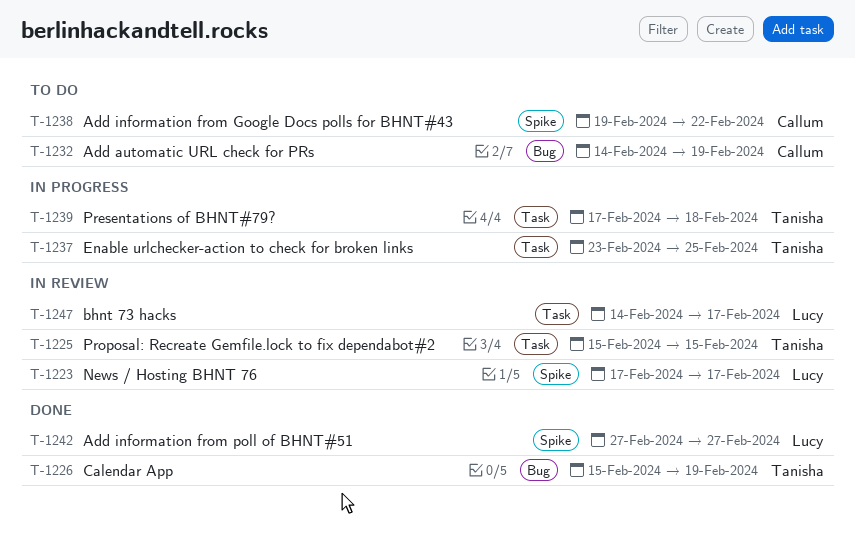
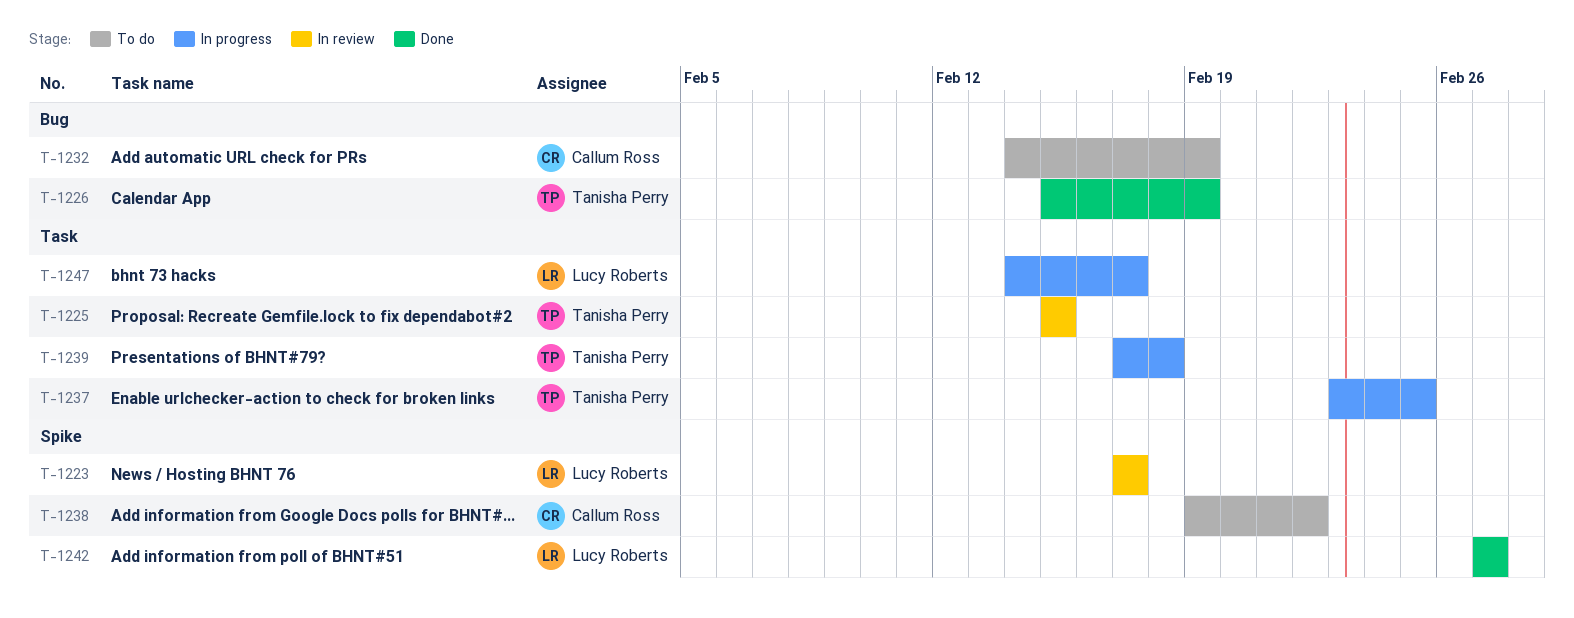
T-1247, status: In review -> In progress

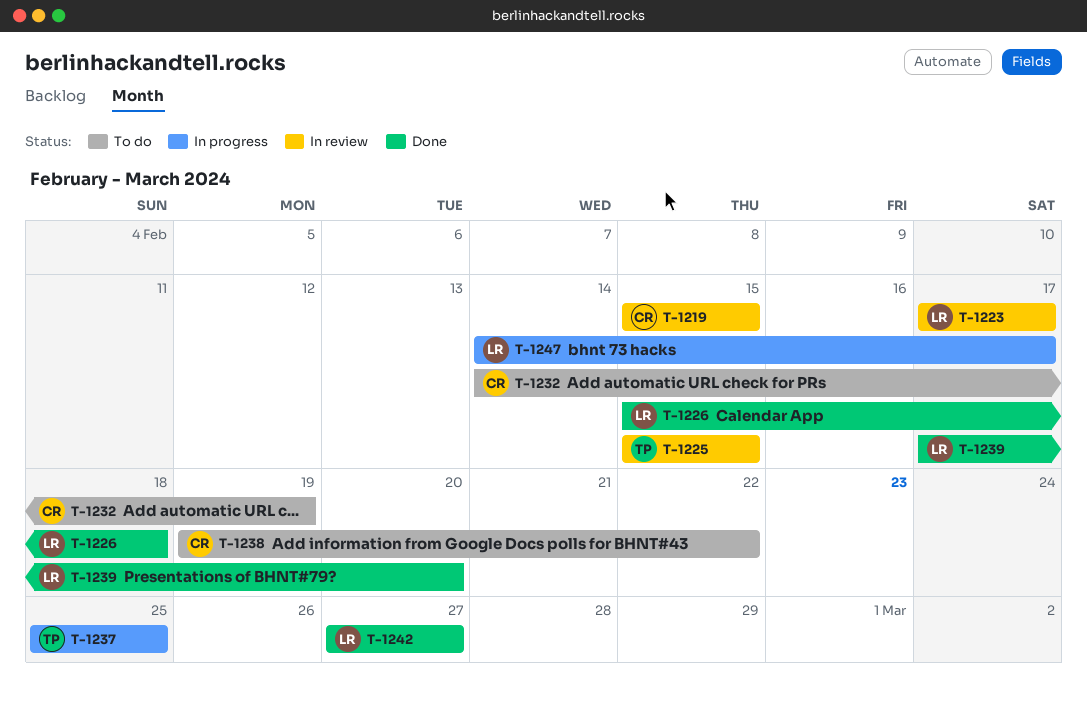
T-1219: none -> present
T-1226, owner: Tanisha Perry -> Lucy Roberts
T-1226, due: Feb 19 -> Feb 18
T-1237, start: Feb 23 -> Feb 25
T-1239, status: In progress -> Done
T-1239, owner: Tanisha Perry -> Lucy Roberts
T-1239, due: Feb 18 -> Feb 20

